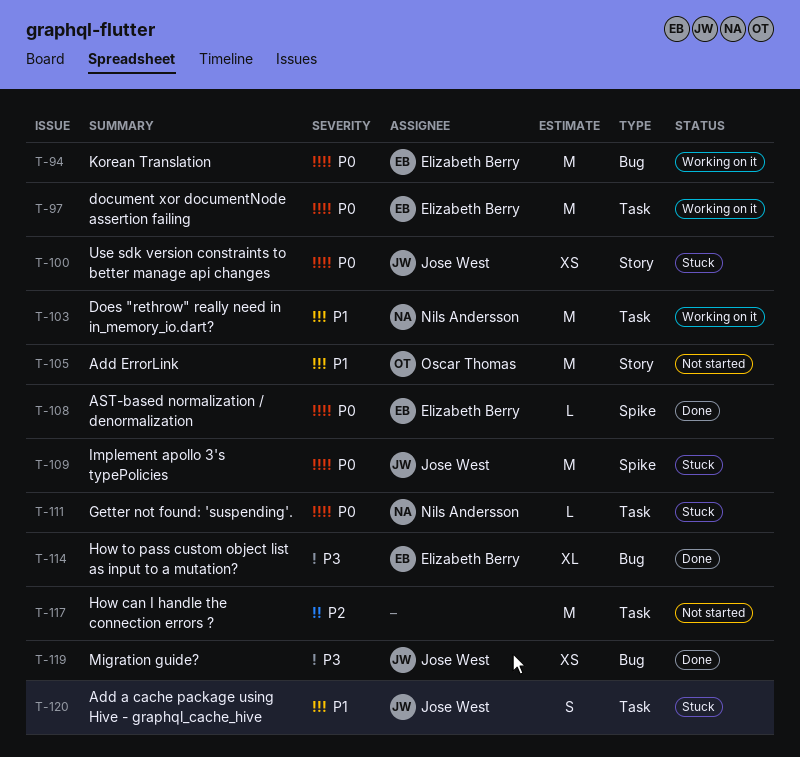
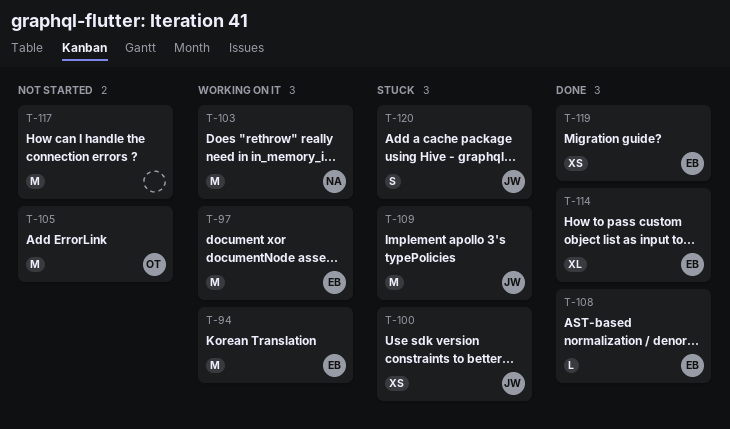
T-111: present -> none
T-119, owner: Jose West -> Elizabeth Berry

